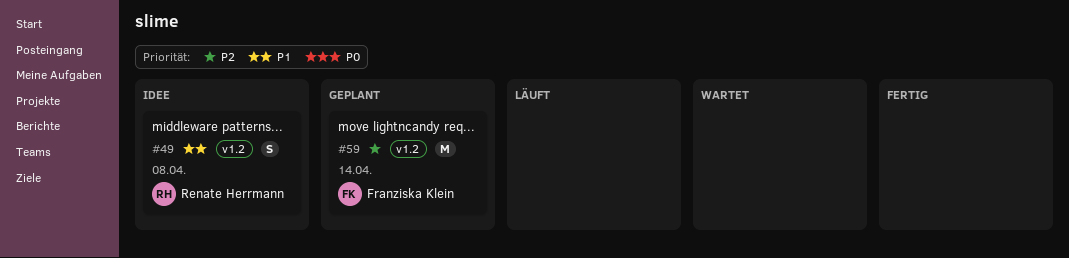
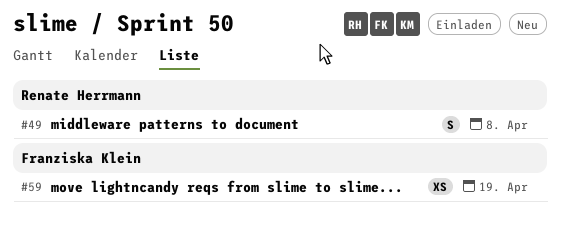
#59, estimate: M -> XS
#59, due: Apr 14 -> Apr 19

